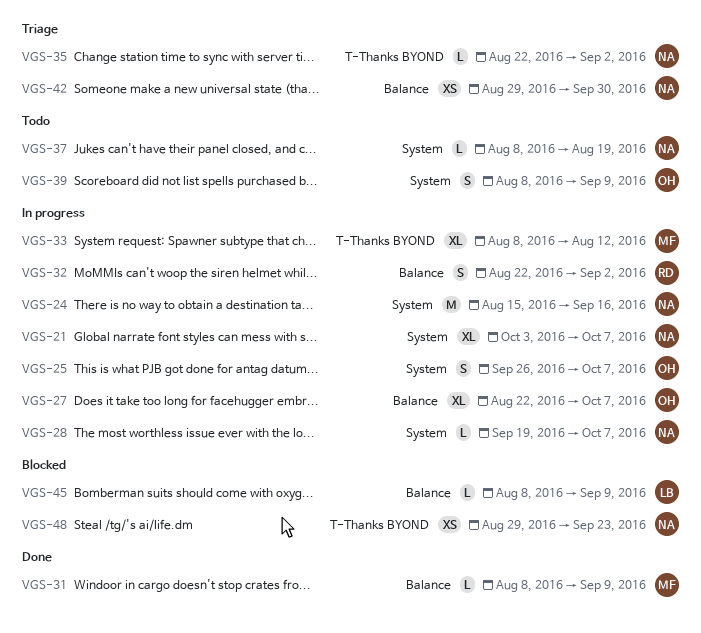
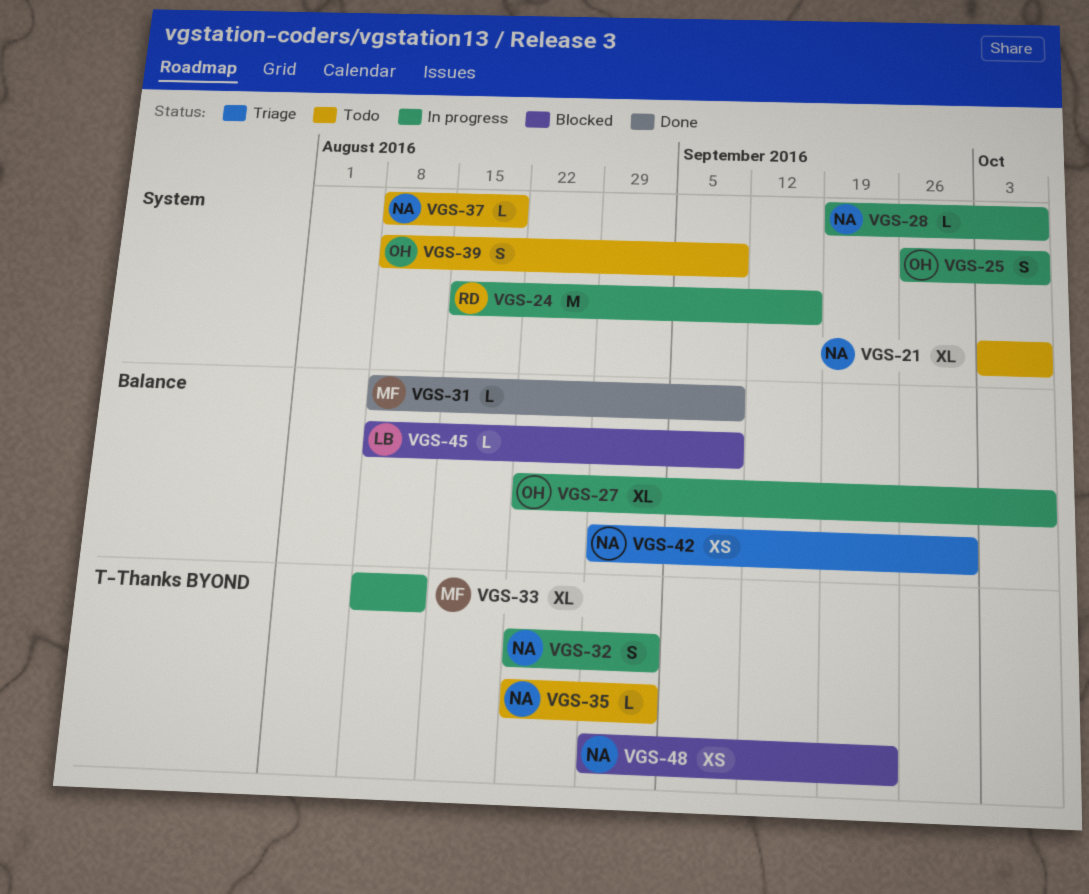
VGS-21, status: In progress -> Todo
VGS-24, owner: NA -> RD
VGS-32, owner: RD -> NA
VGS-32, label: Balance -> T-Thanks BYOND
VGS-35, status: Triage -> Todo

